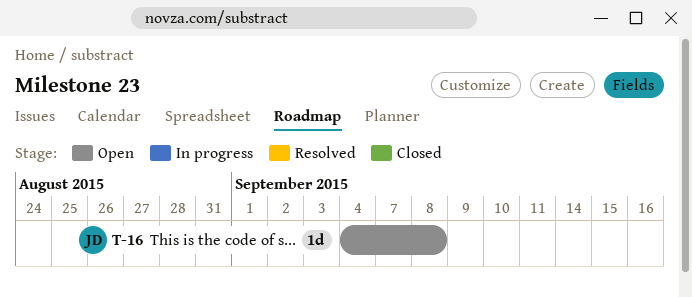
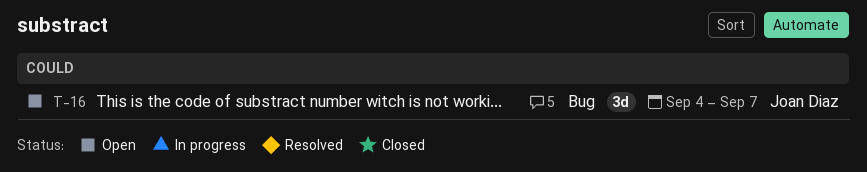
T-16, estimate: 1d -> 3d
T-16, due: Sep 8 -> Sep 7

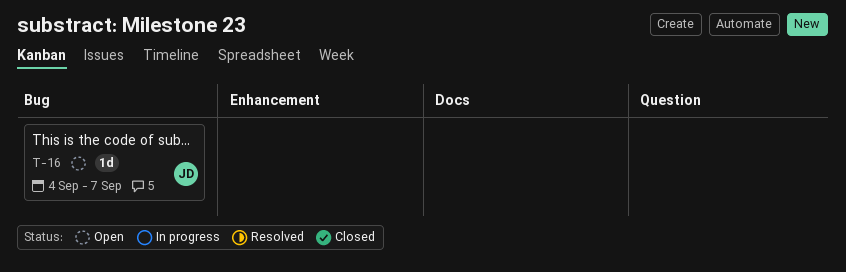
T-16, estimate: 3d -> 1d

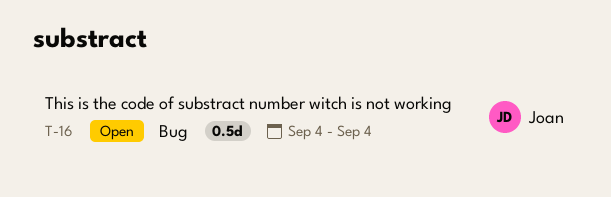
T-16, estimate: 1d -> 0.5d
T-16, due: Sep 7 -> Sep 4

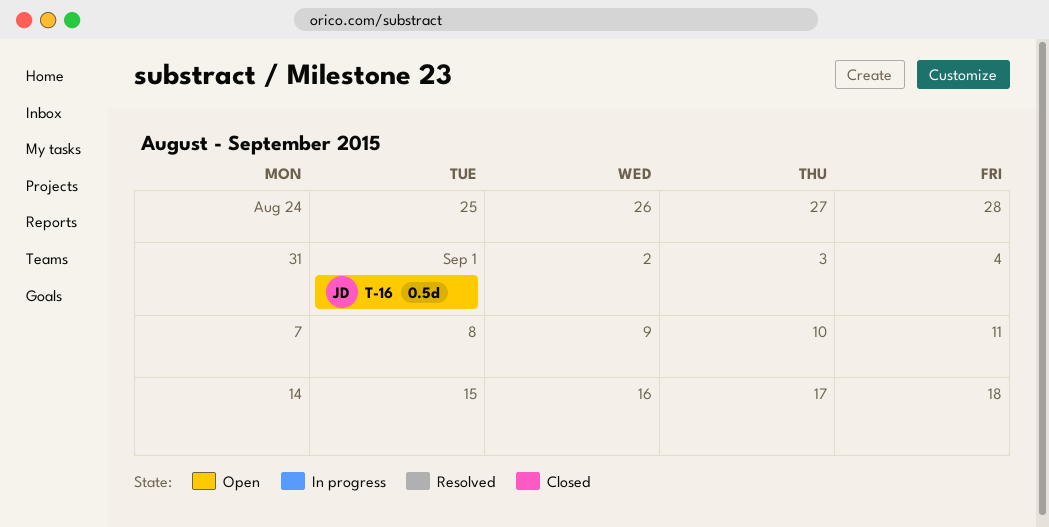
T-16, start: Sep 4 -> Sep 1
T-16, due: Sep 4 -> Sep 1

